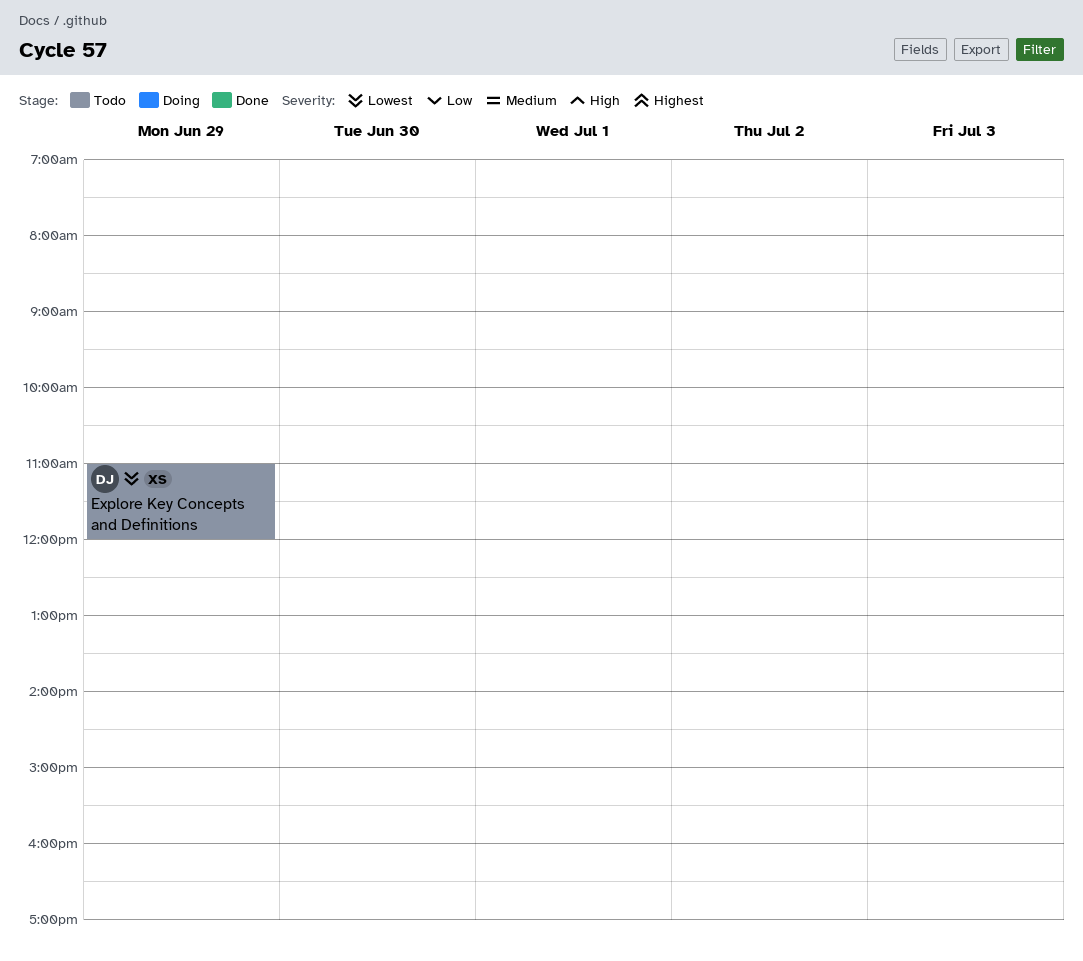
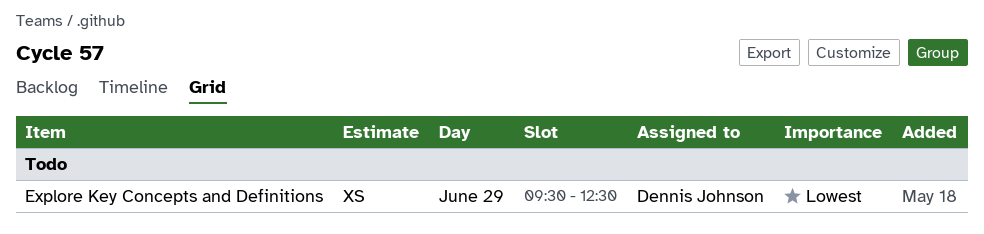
Explore Key Concepts and Definitions, begins: 11:00 -> 09:30
Explore Key Concepts and Definitions, ends: 12:00 -> 12:30

